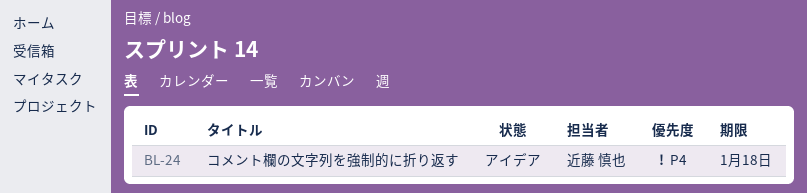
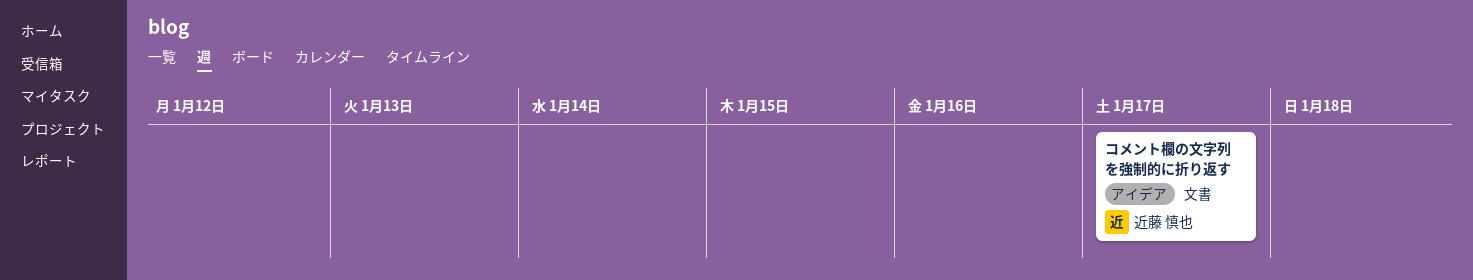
コメント欄の文字列を強制的に折り返す, due: Jan 18 -> Jan 17

